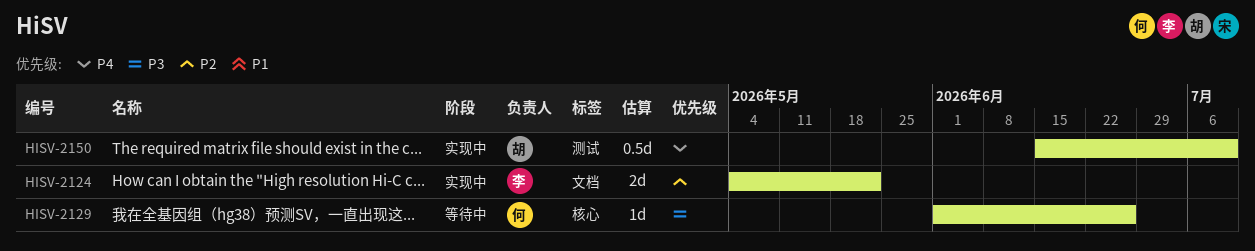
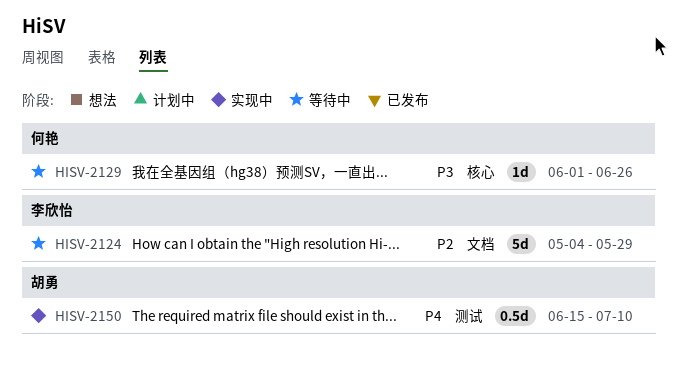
HISV-2124, status: 实现中 -> 等待中
HISV-2124, estimate: 2d -> 5d
HISV-2124, due: May 22 -> May 29

